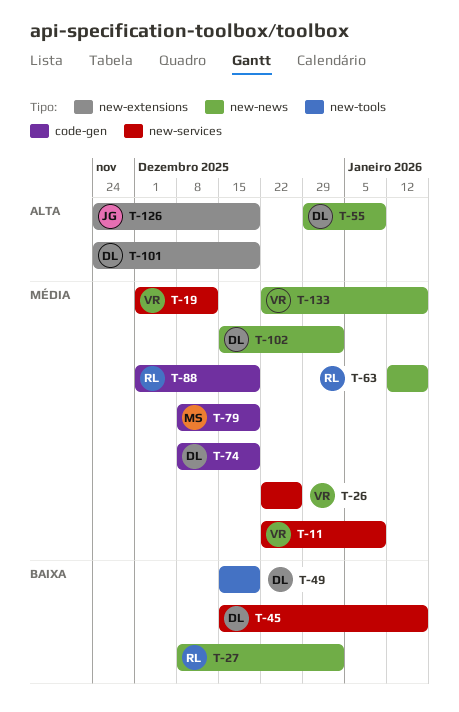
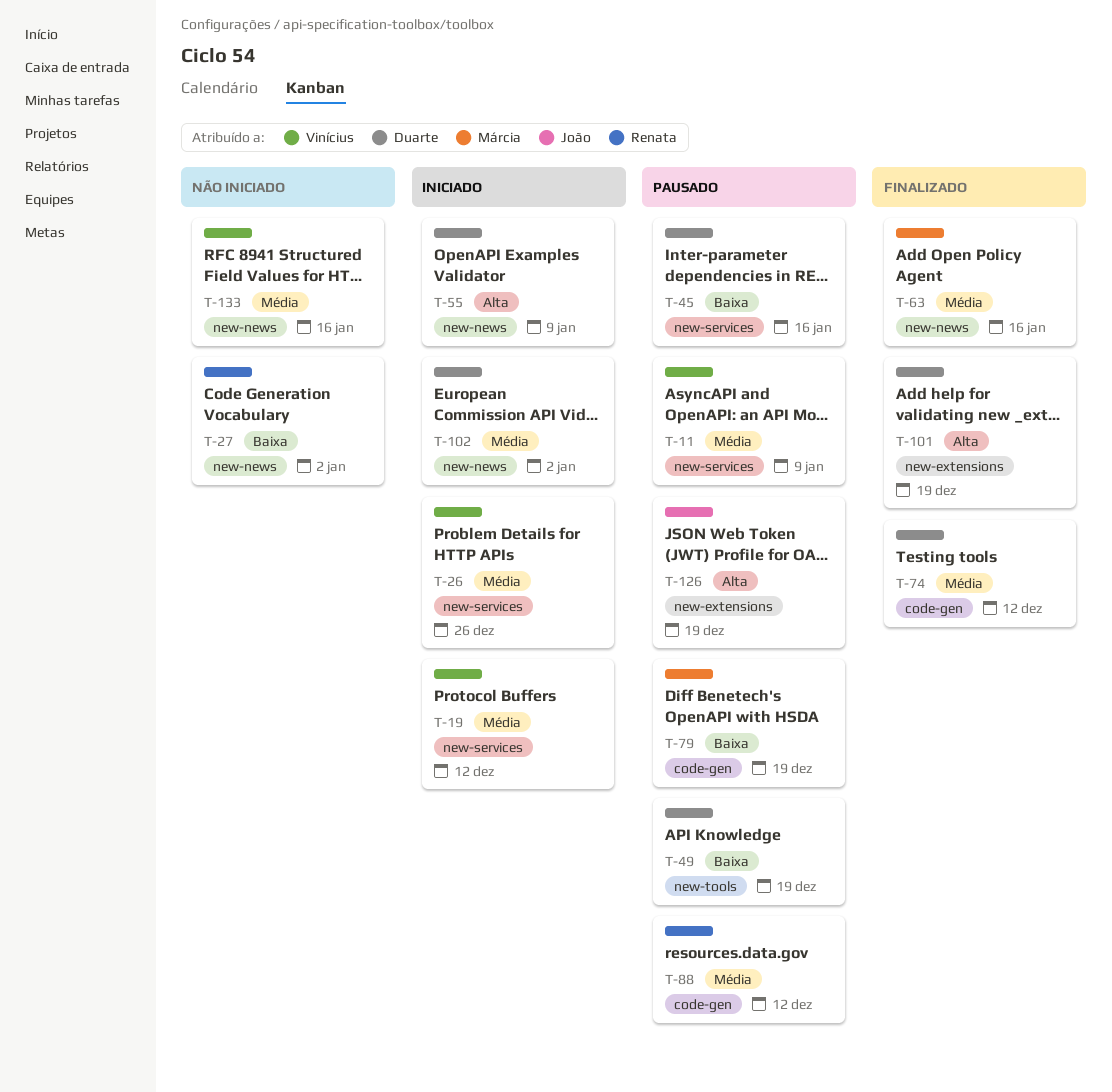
T-63, owner: Renata -> Márcia
T-74, due: Dec 19 -> Dec 12
T-79, priority: Média -> Baixa
T-88, due: Dec 19 -> Dec 12

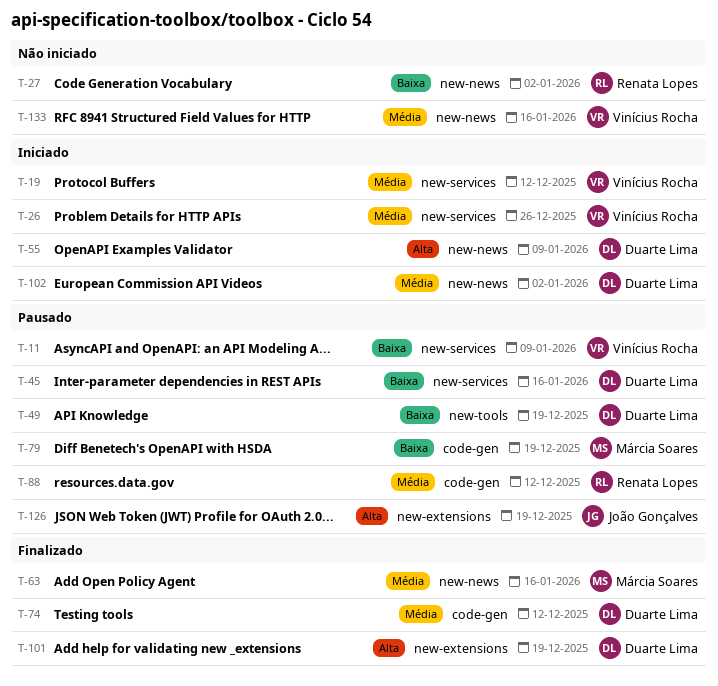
T-11, priority: Média -> Baixa

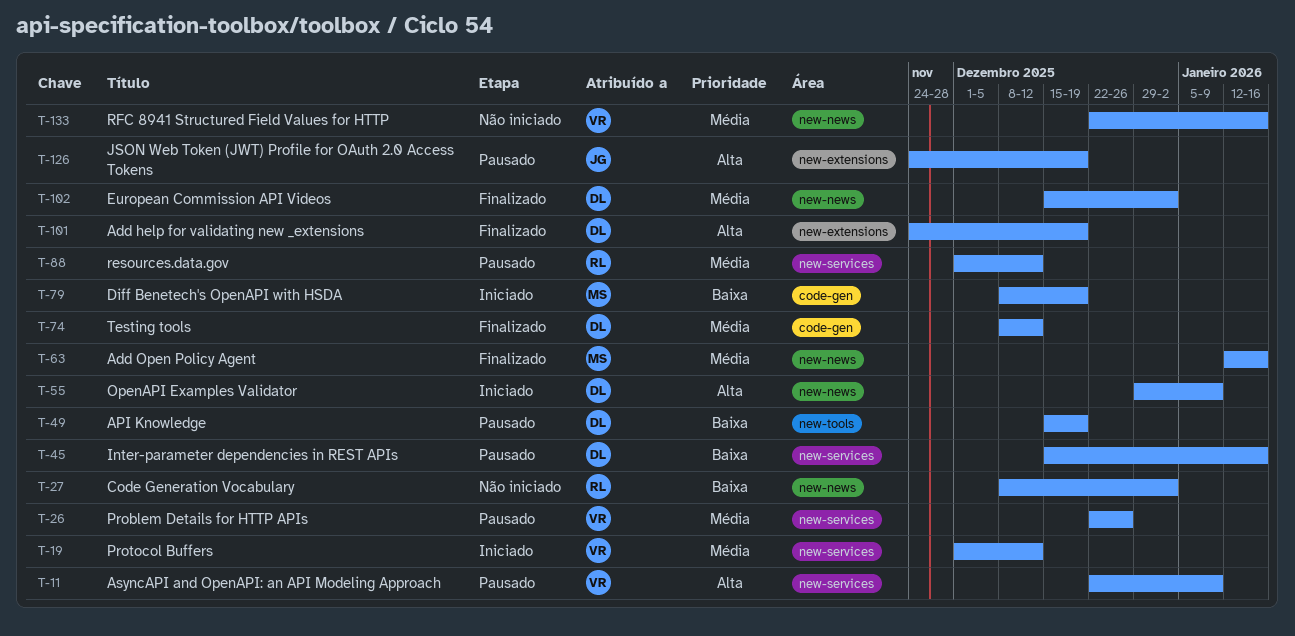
T-11, priority: Baixa -> Alta
T-26, status: Iniciado -> Pausado
T-79, status: Pausado -> Iniciado
T-88, label: code-gen -> new-services
T-102, status: Iniciado -> Finalizado

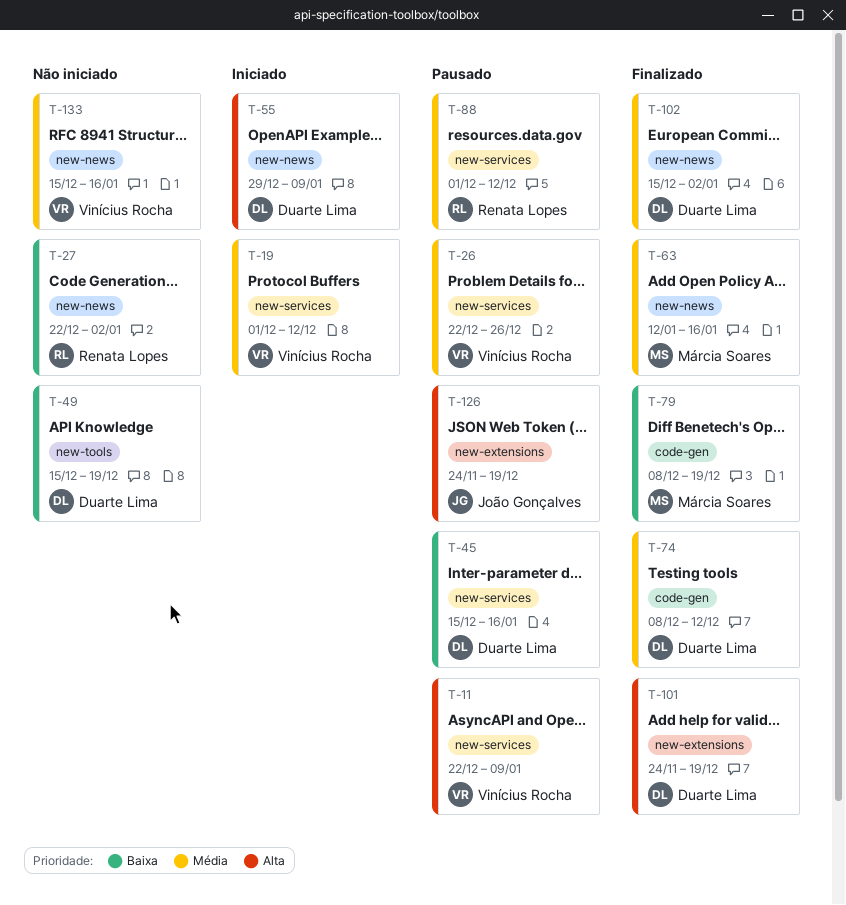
T-27, start: Dec 8 -> Dec 22
T-49, status: Pausado -> Não iniciado
T-79, status: Iniciado -> Finalizado
T-133, start: Dec 22 -> Dec 15

